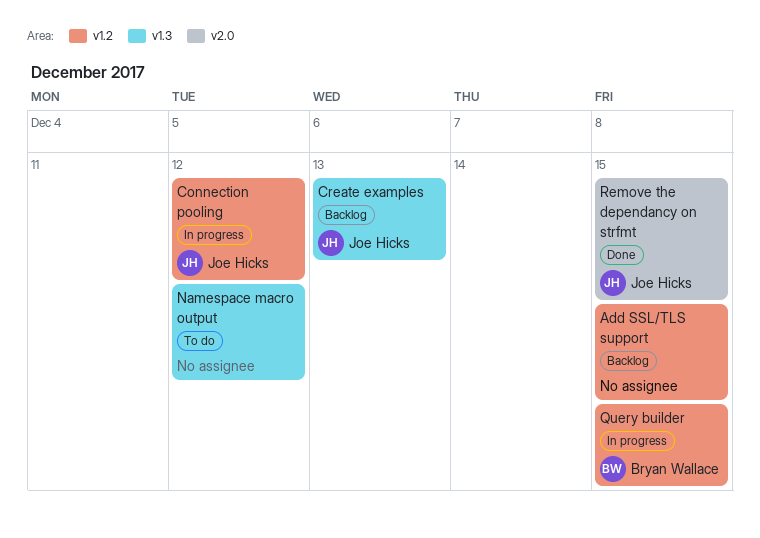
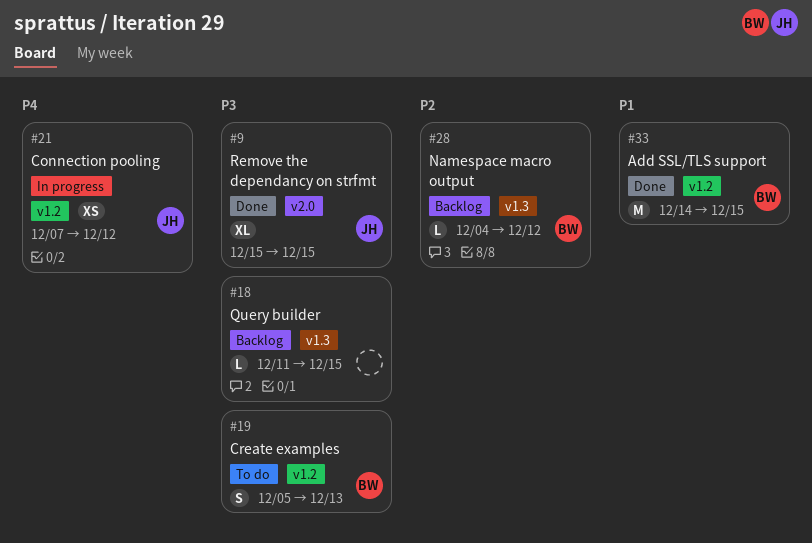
Add SSL/TLS support, status: Backlog -> Done
Add SSL/TLS support, owner: none -> Bryan Wallace
Create examples, status: Backlog -> To do
Create examples, owner: Joe Hicks -> Bryan Wallace
Create examples, label: v1.3 -> v1.2
Namespace macro output, status: To do -> Backlog
Namespace macro output, owner: none -> Bryan Wallace
Query builder, status: In progress -> Backlog
Query builder, owner: Bryan Wallace -> none
Query builder, label: v1.2 -> v1.3

